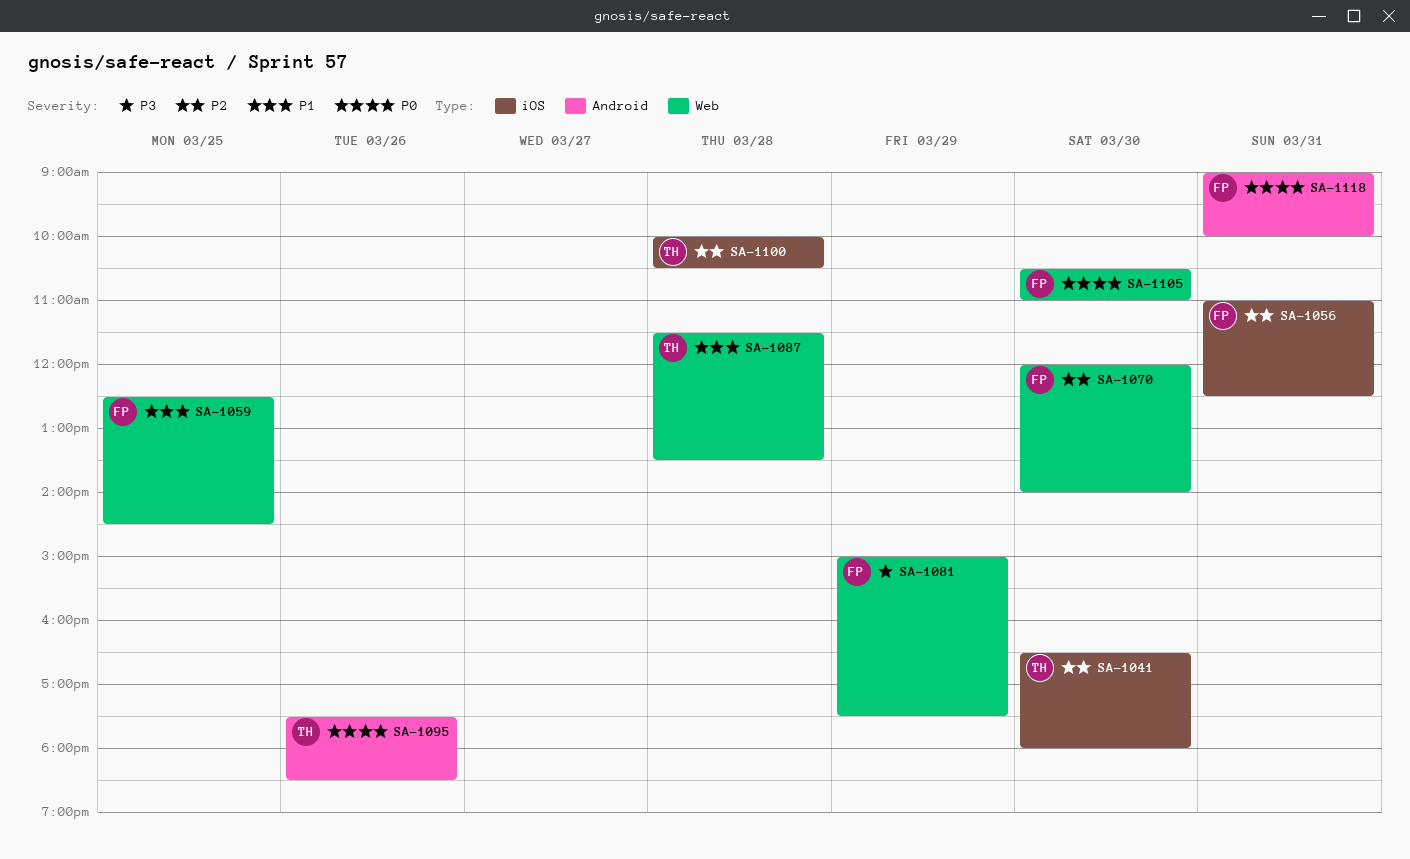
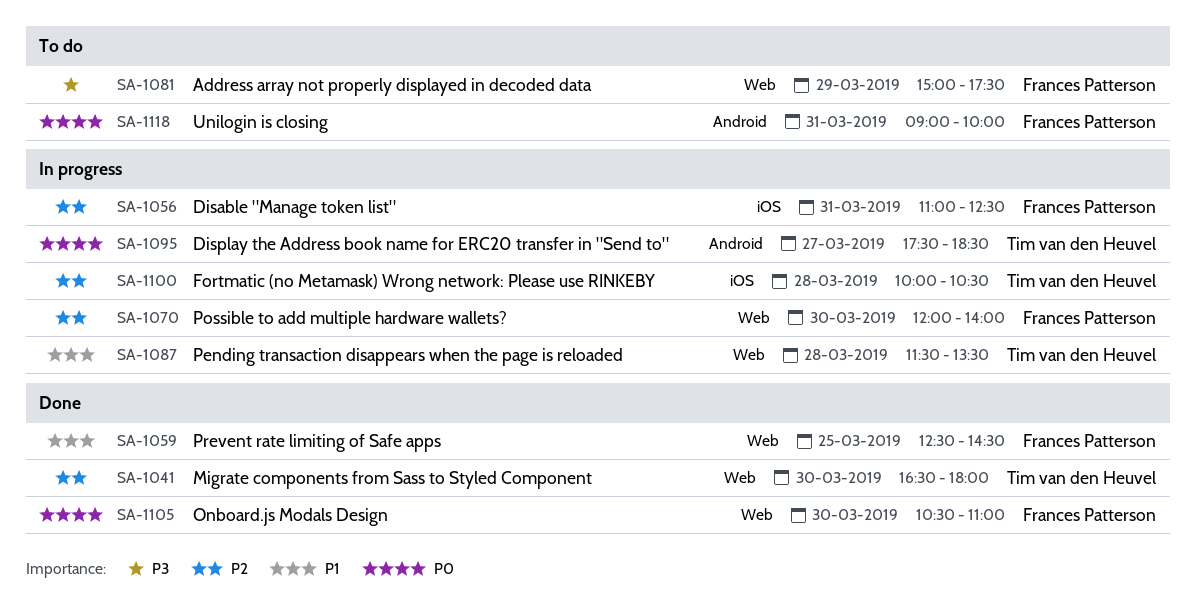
SA-1041, label: iOS -> Web
SA-1095, day: Mar 26 -> Mar 27

